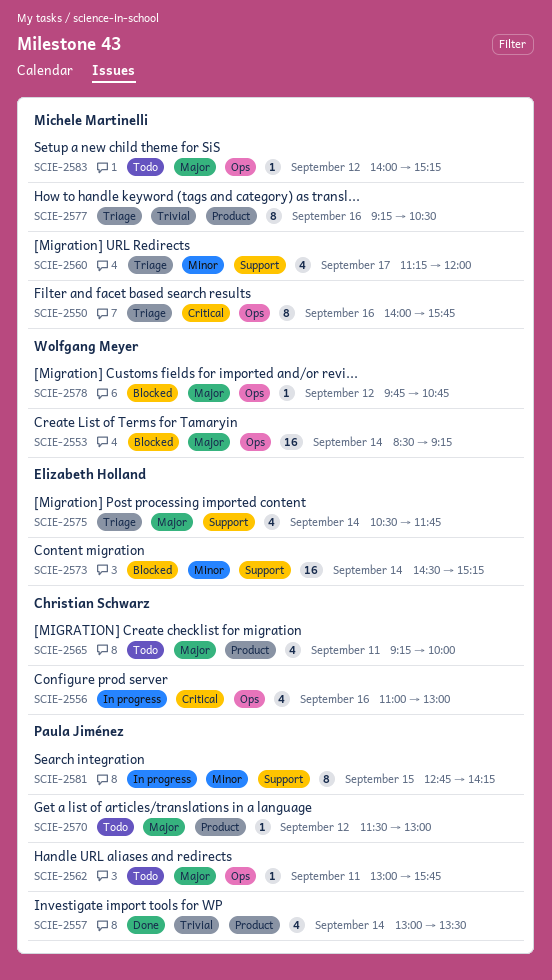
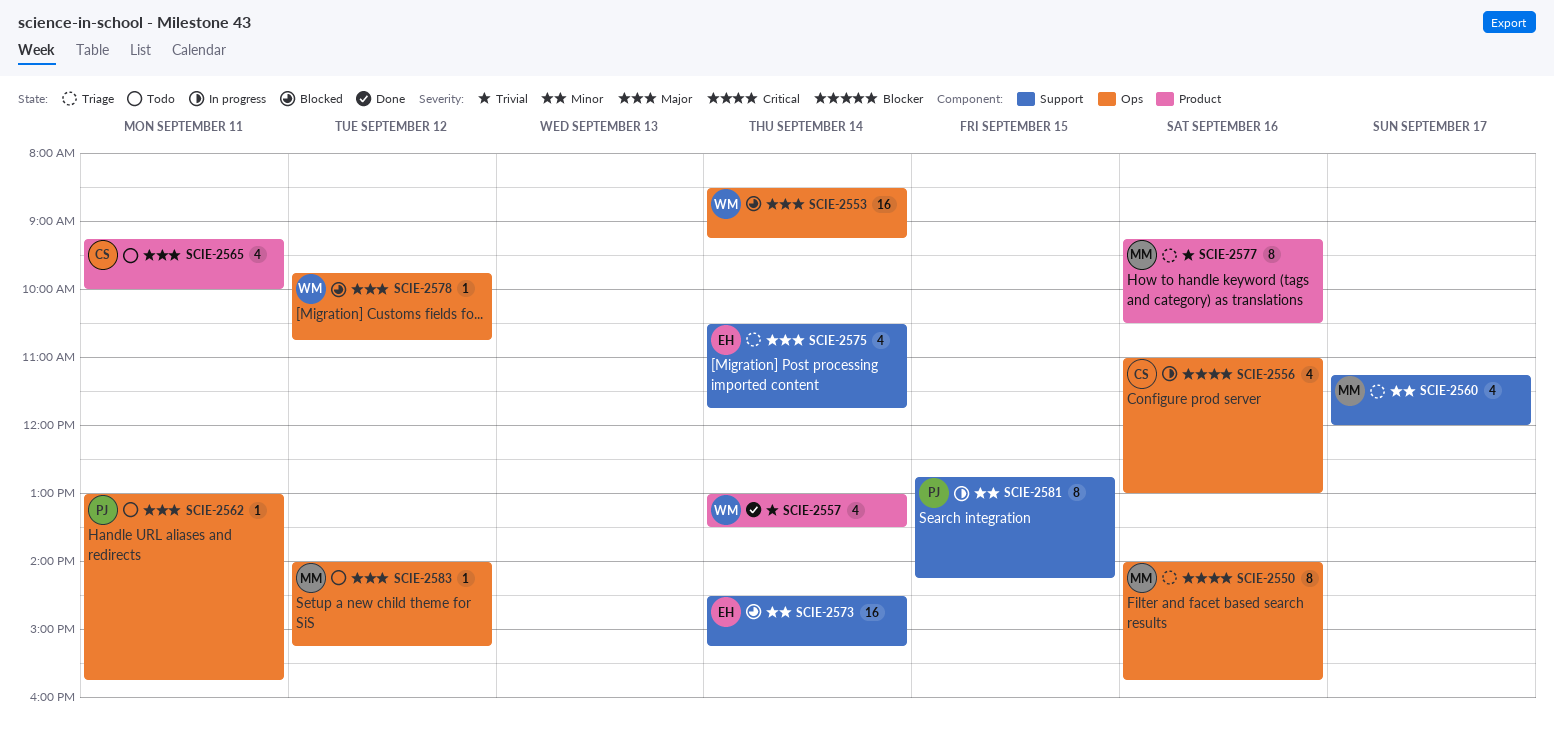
SCIE-2557, owner: Paula Jiménez -> Wolfgang Meyer
SCIE-2570: present -> none

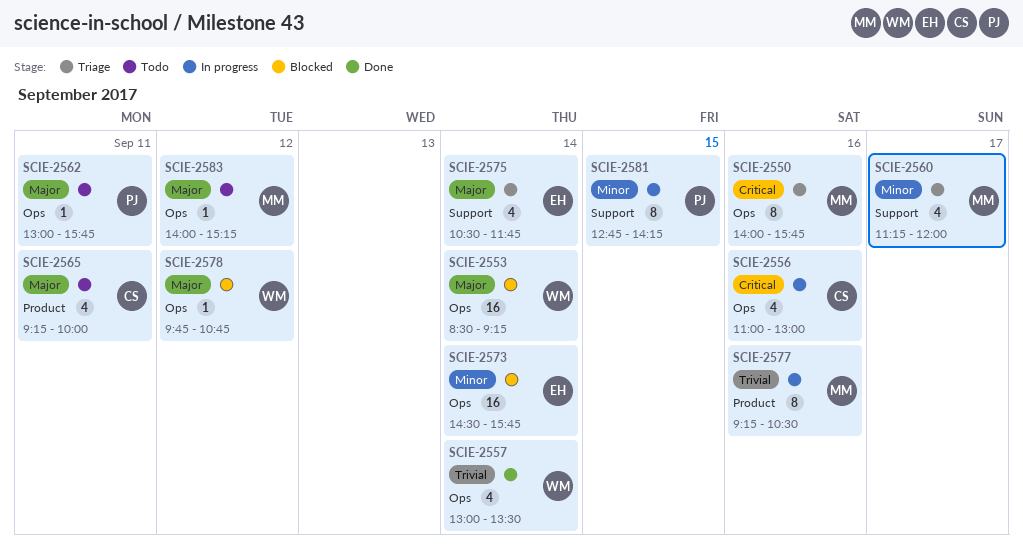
SCIE-2557, label: Product -> Ops
SCIE-2573, label: Support -> Ops
SCIE-2573, ends: 15:15 -> 15:45
SCIE-2577, status: Triage -> In progress

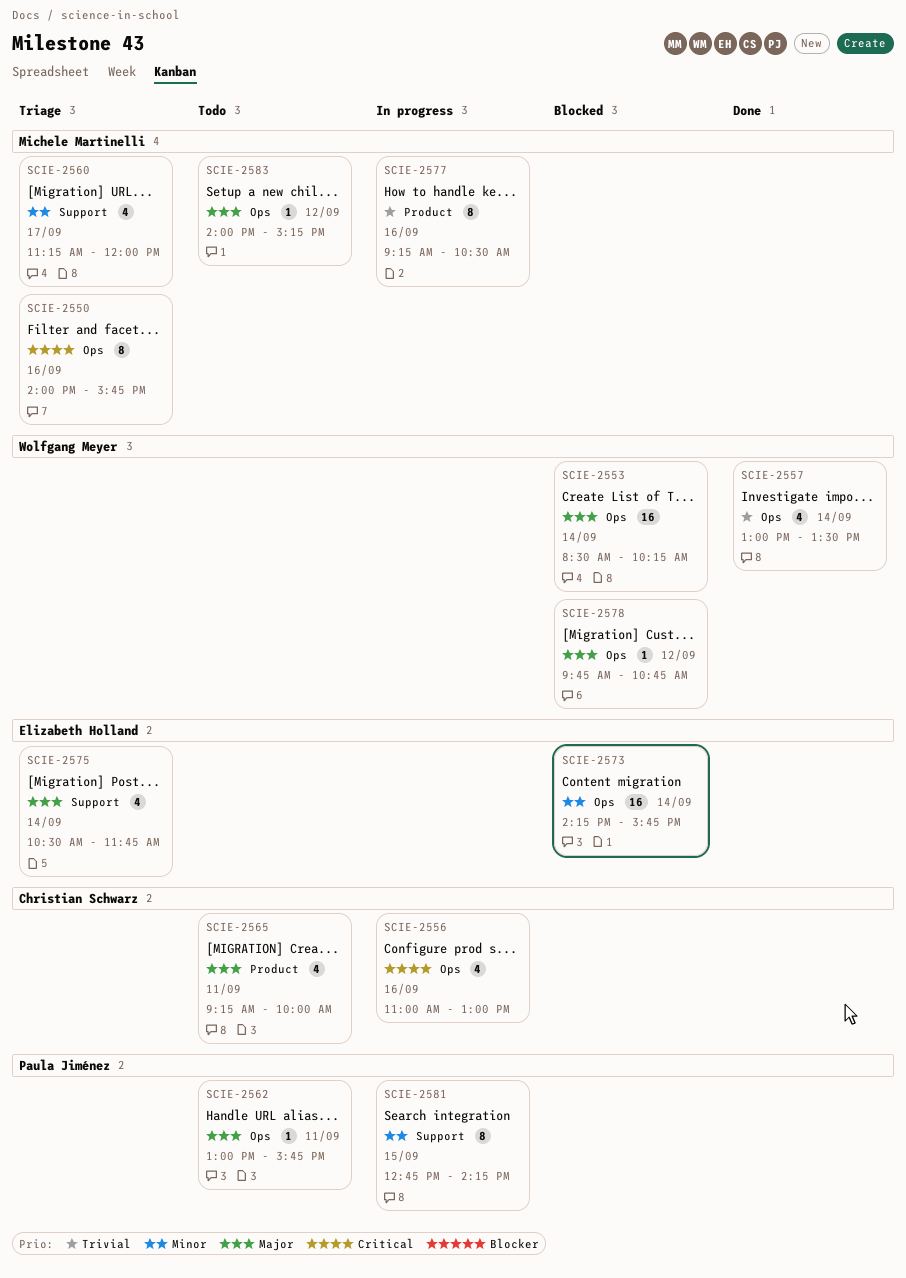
SCIE-2553, ends: 09:15 -> 10:15
SCIE-2573, begins: 14:30 -> 14:15

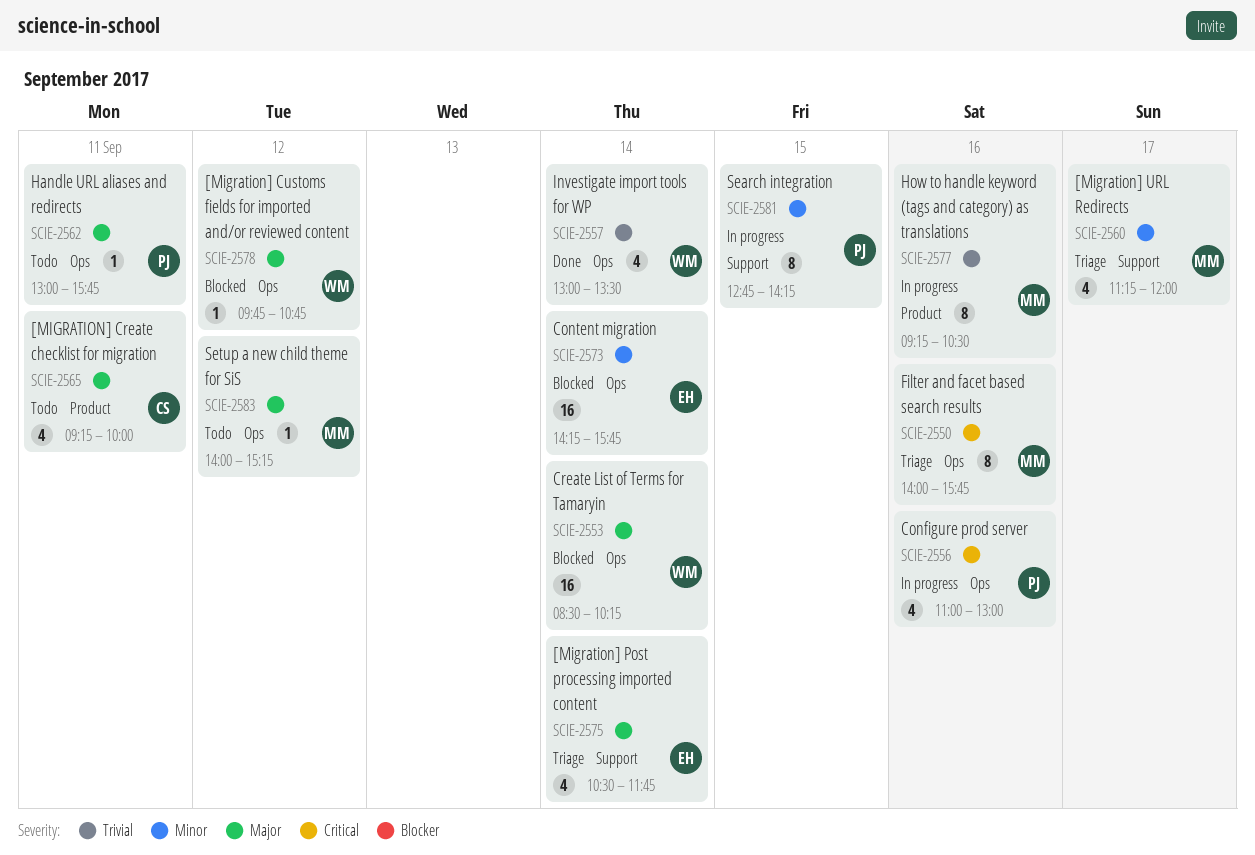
SCIE-2556, owner: Christian Schwarz -> Paula Jiménez

